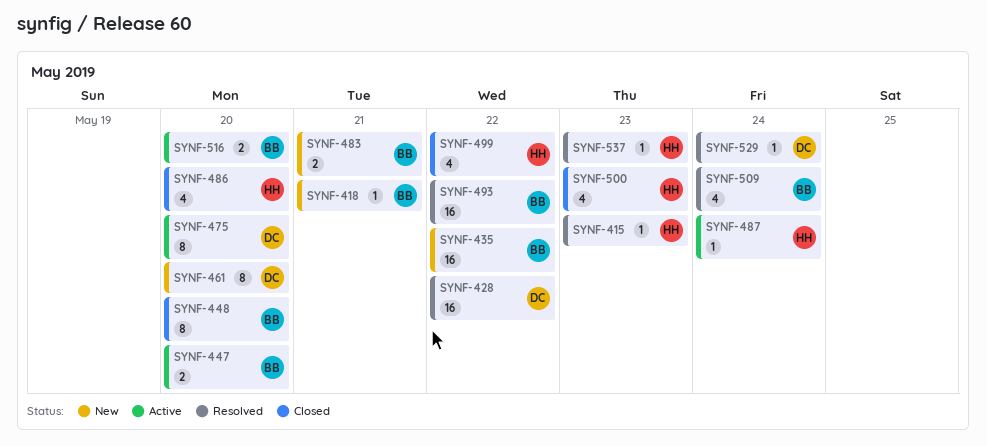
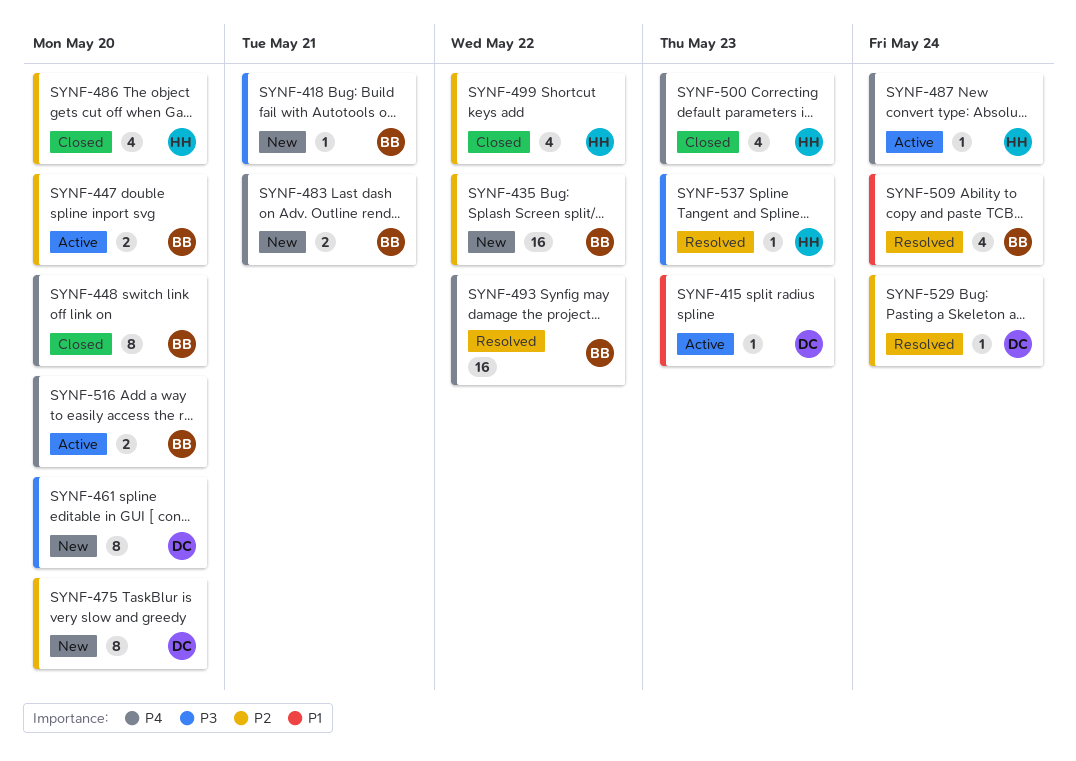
SYNF-415, status: Resolved -> Active
SYNF-415, owner: HH -> DC
SYNF-428: present -> none
SYNF-475, status: Active -> New

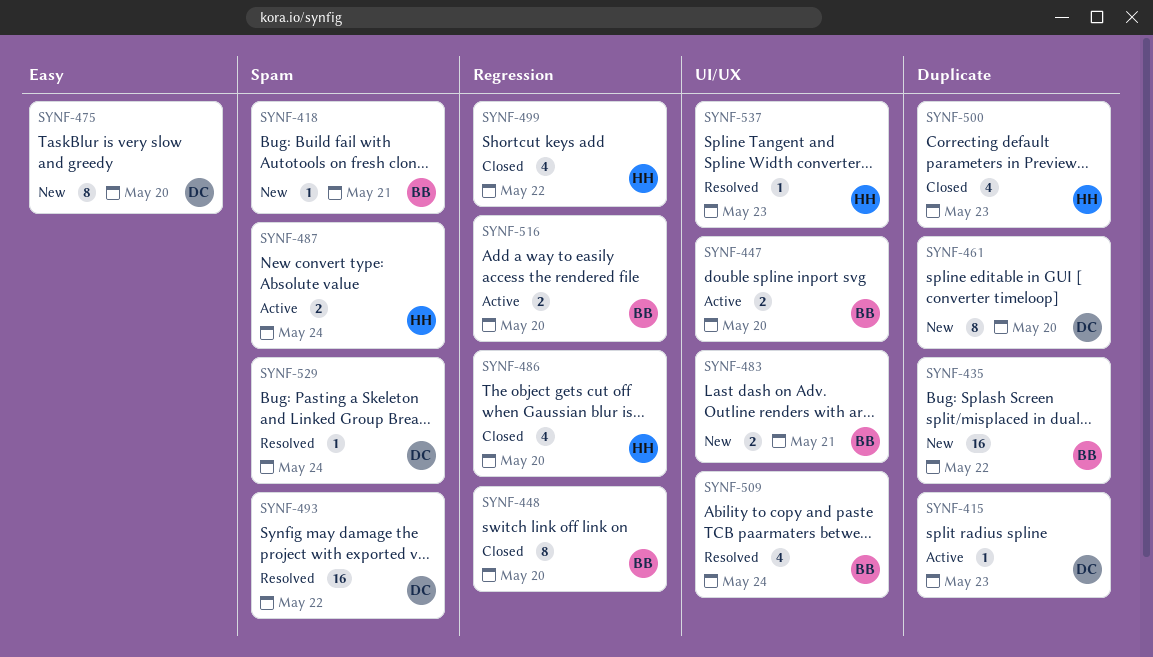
SYNF-487, estimate: 1 -> 2
SYNF-493, owner: BB -> DC

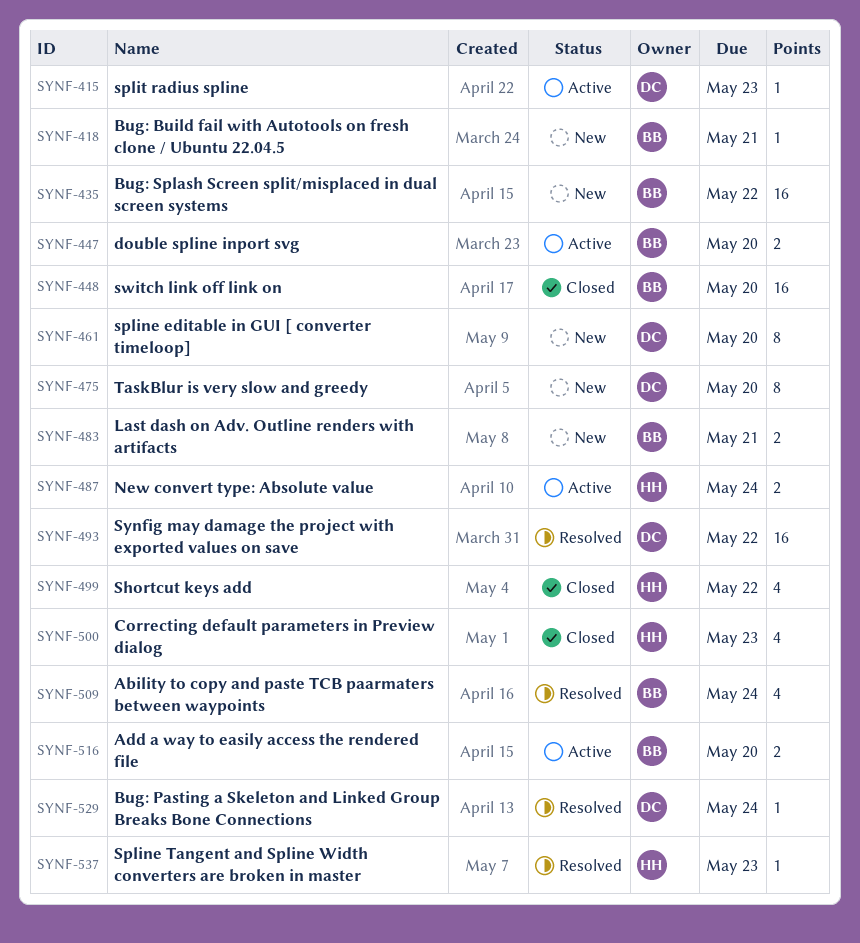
SYNF-448, estimate: 8 -> 16
SYNF-486: present -> none

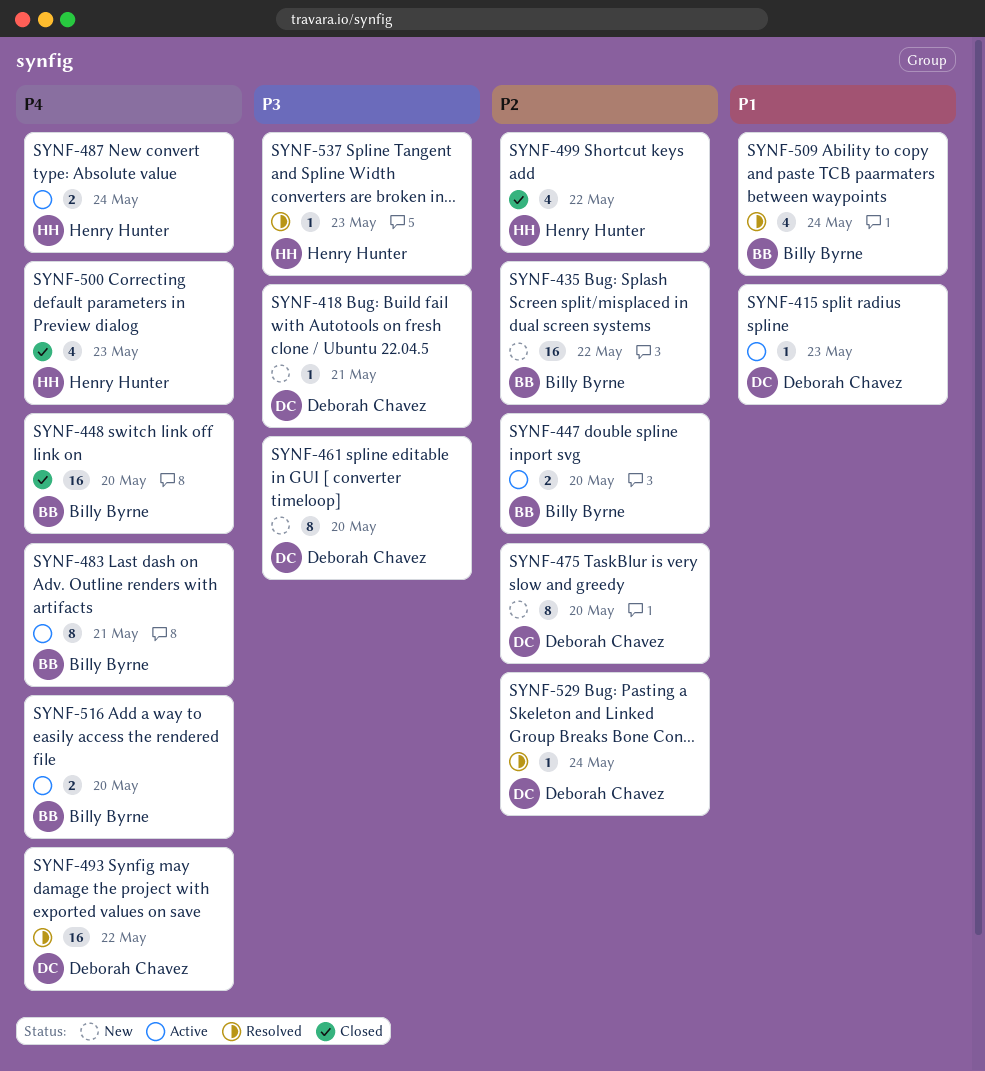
SYNF-418, owner: Billy Byrne -> Deborah Chavez
SYNF-483, status: New -> Active
SYNF-483, estimate: 2 -> 8

